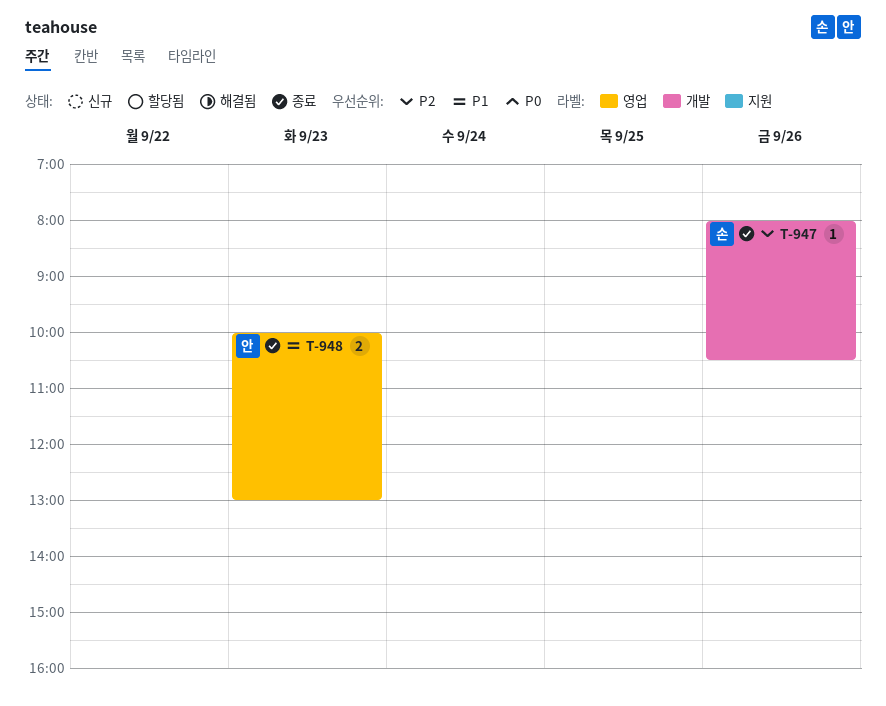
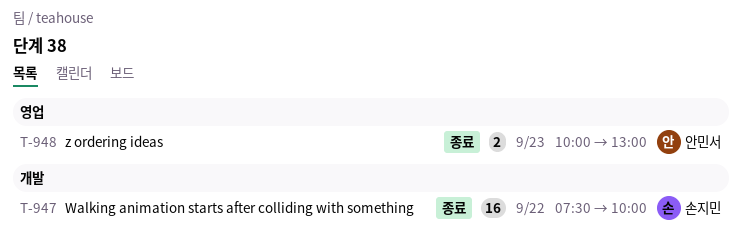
T-947, estimate: 1 -> 16
T-947, day: Sep 26 -> Sep 22
T-947, begins: 08:00 -> 07:30
T-947, ends: 10:30 -> 10:00

